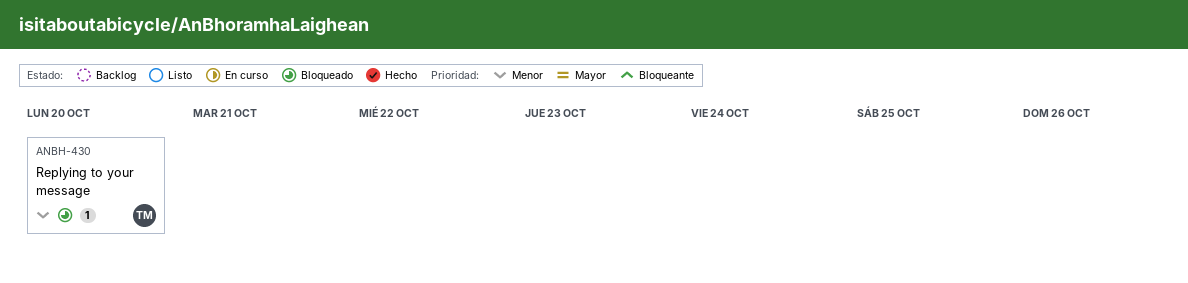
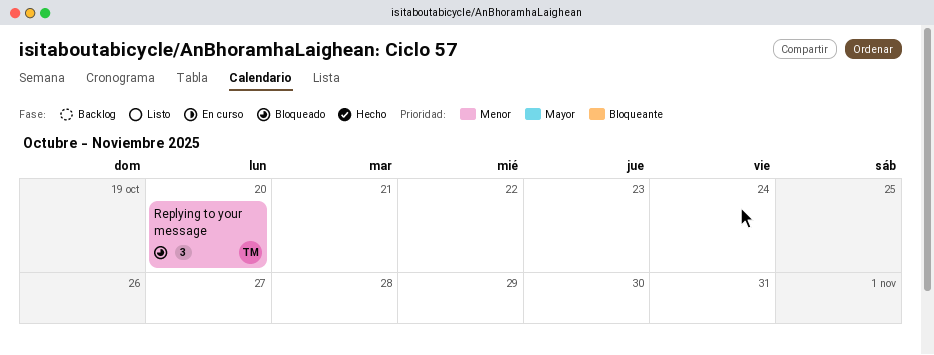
Replying to your message, estimate: 1 -> 3

